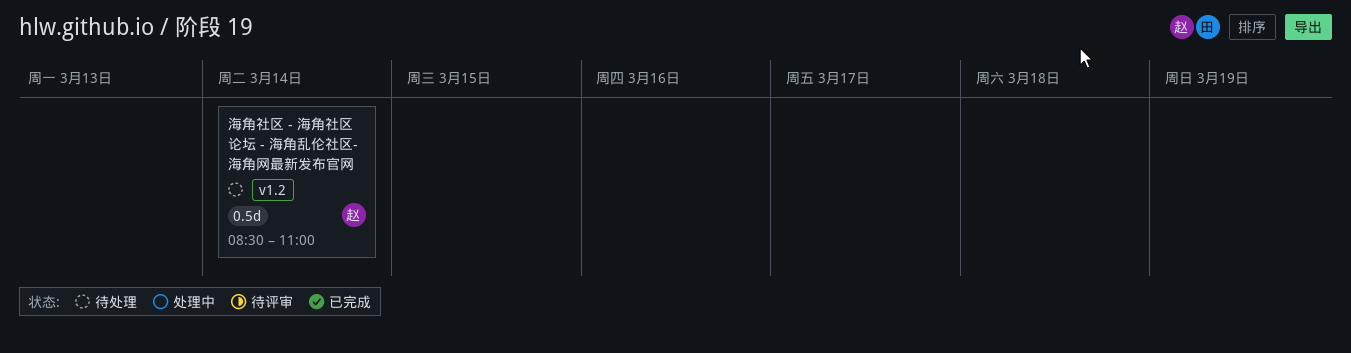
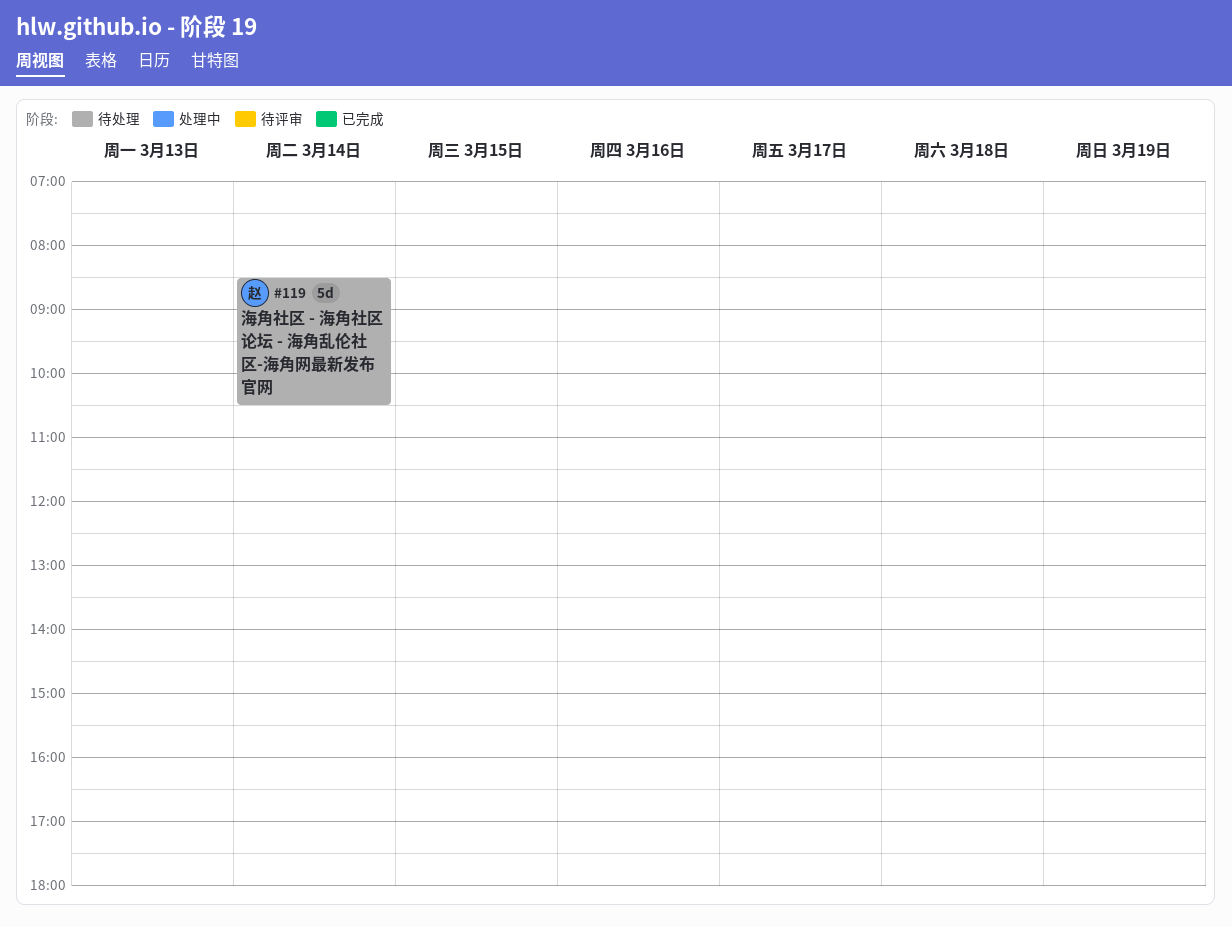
海角社区 - 海角社区论坛 - 海角乱伦社区-海角网最新发布官网, estimate: 0.5d -> 5d
海角社区 - 海角社区论坛 - 海角乱伦社区-海角网最新发布官网, ends: 11:00 -> 10:30

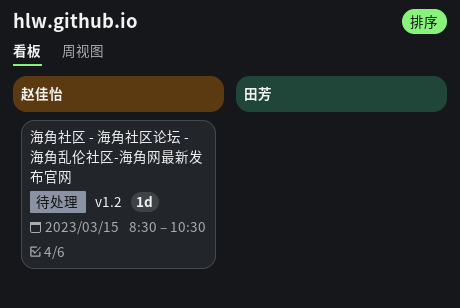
海角社区 - 海角社区论坛 - 海角乱伦社区-海角网最新发布官网, estimate: 5d -> 1d
海角社区 - 海角社区论坛 - 海角乱伦社区-海角网最新发布官网, day: Mar 14 -> Mar 15

